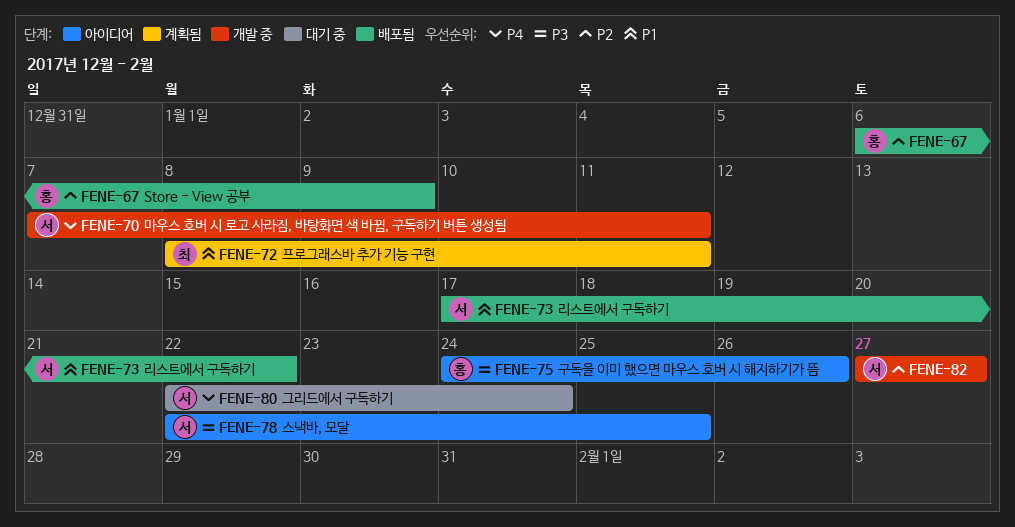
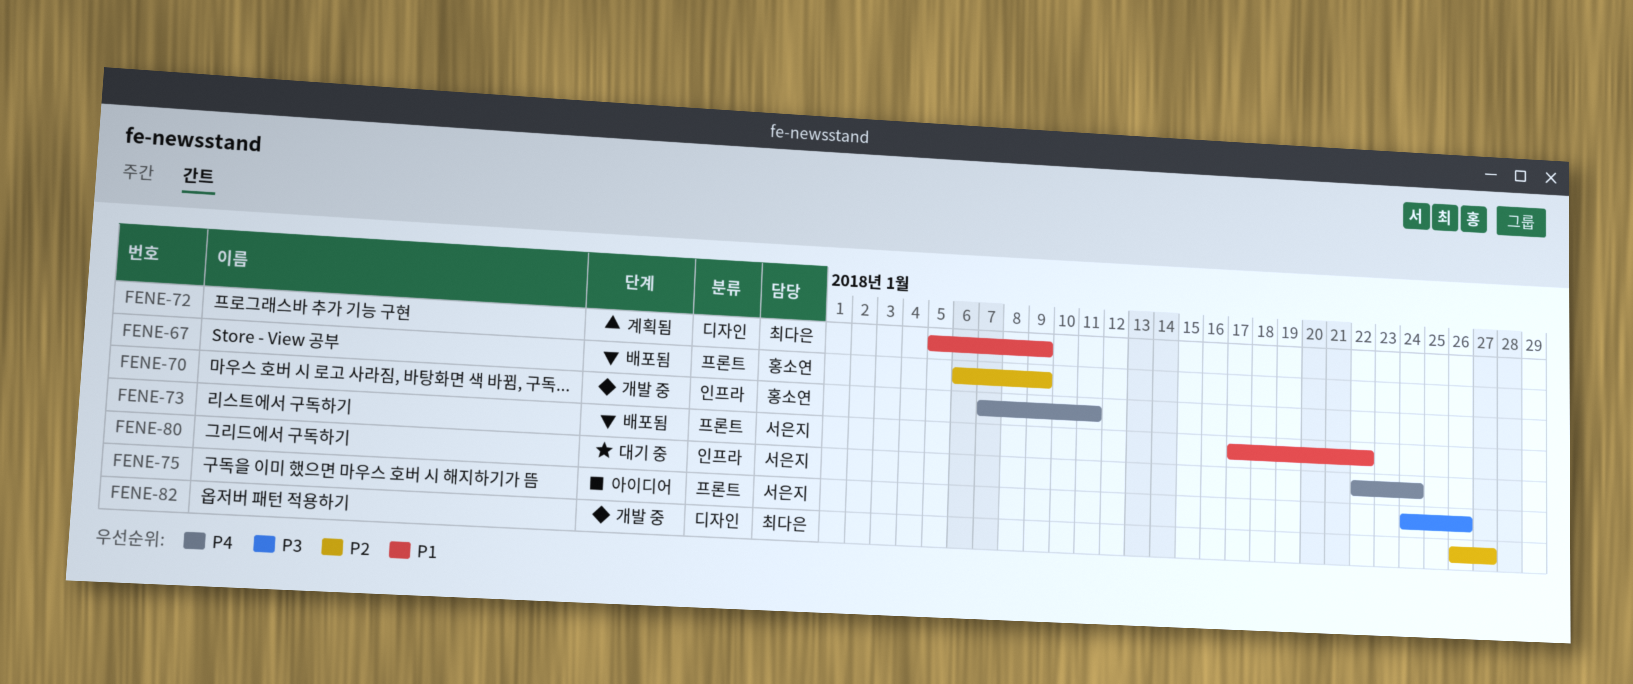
FENE-70, owner: 서은지 -> 홍소연
FENE-72, start: Jan 8 -> Jan 5
FENE-72, due: Jan 11 -> Jan 9
FENE-75, owner: 홍소연 -> 서은지
FENE-78: present -> none
FENE-82, owner: 서은지 -> 최다은
FENE-82, start: Jan 27 -> Jan 26

